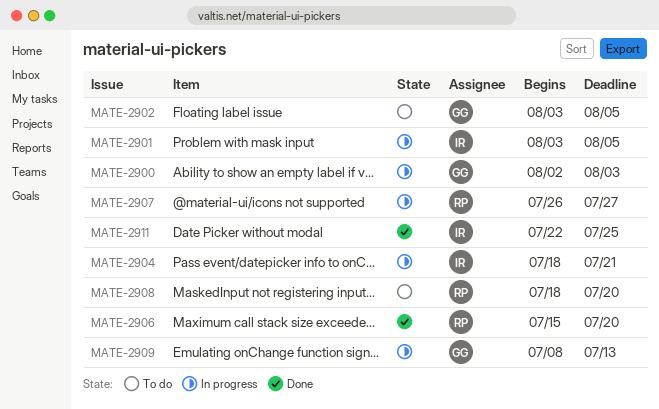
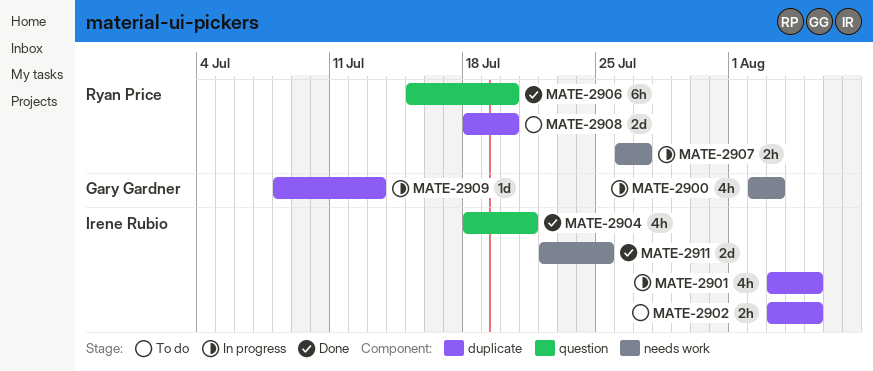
MATE-2902, owner: Gary Gardner -> Irene Rubio
MATE-2904, status: In progress -> Done

